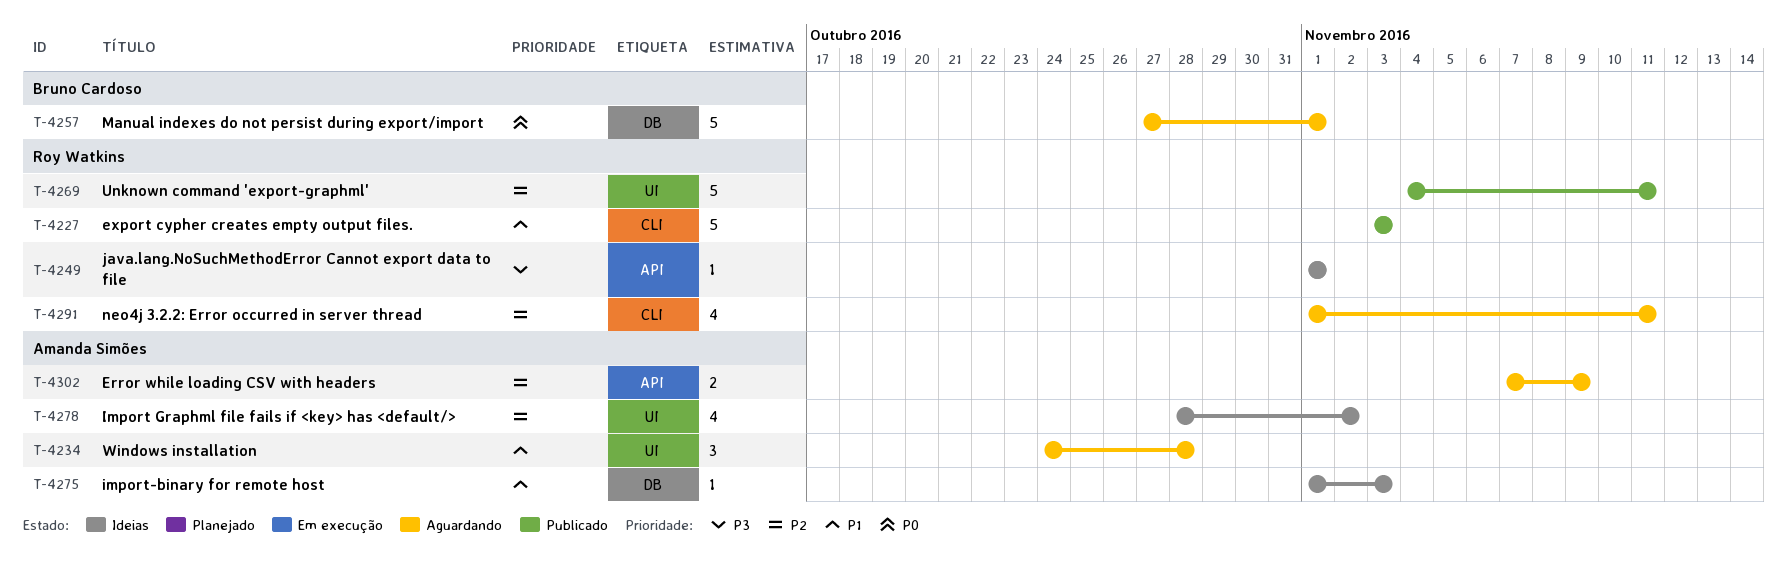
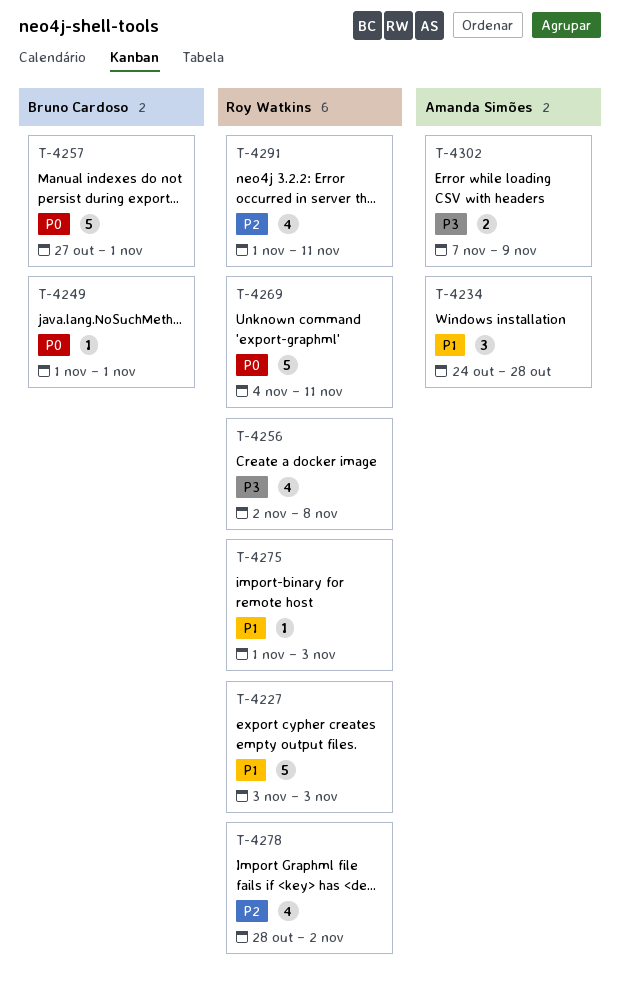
T-4249, owner: Roy Watkins -> Bruno Cardoso
T-4249, priority: P3 -> P0
T-4256: none -> present
T-4269, priority: P2 -> P0
T-4275, owner: Amanda Simões -> Roy Watkins
T-4278, owner: Amanda Simões -> Roy Watkins
T-4302, priority: P2 -> P3

